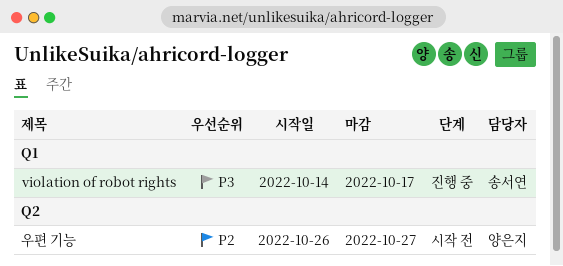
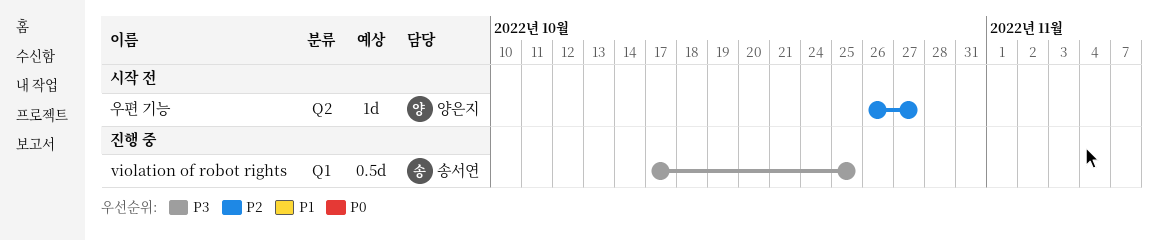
violation of robot rights, start: Oct 14 -> Oct 17
violation of robot rights, due: Oct 17 -> Oct 25

